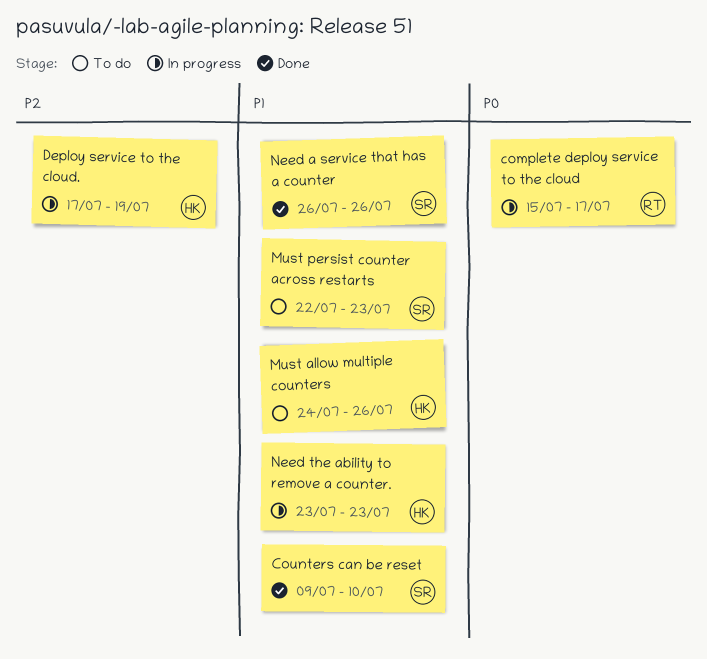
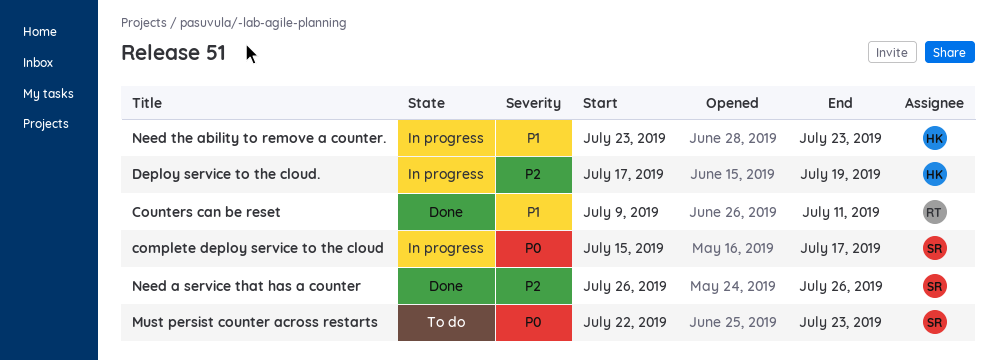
complete deploy service to the cloud, owner: RT -> SR
Counters can be reset, owner: SR -> RT
Counters can be reset, due: Jul 10 -> Jul 11
Must allow multiple counters: present -> none
Must persist counter across restarts, priority: P1 -> P0
Need a service that has a counter, priority: P1 -> P2

